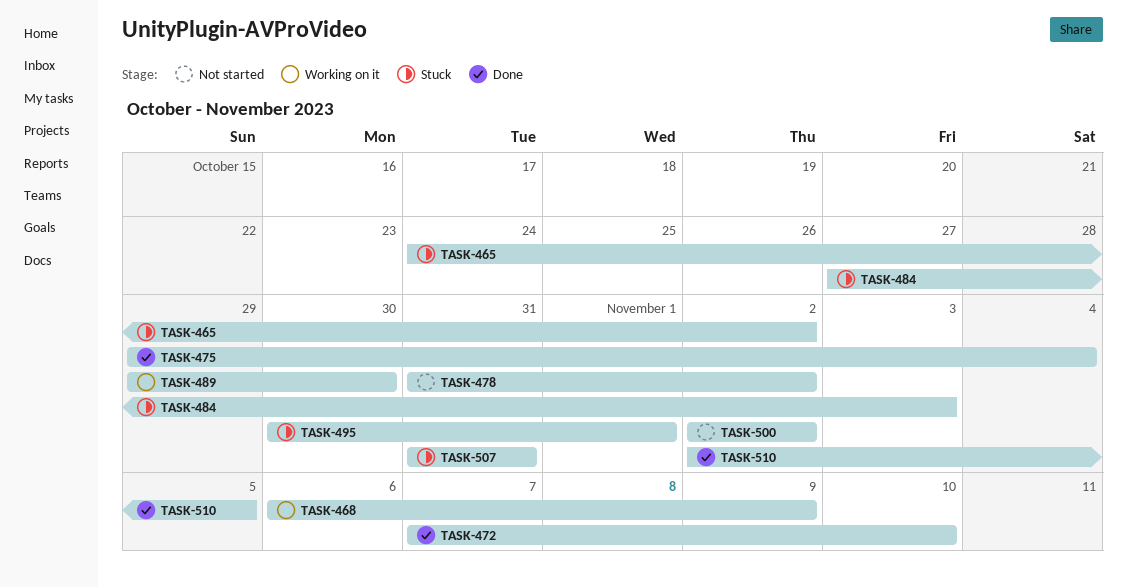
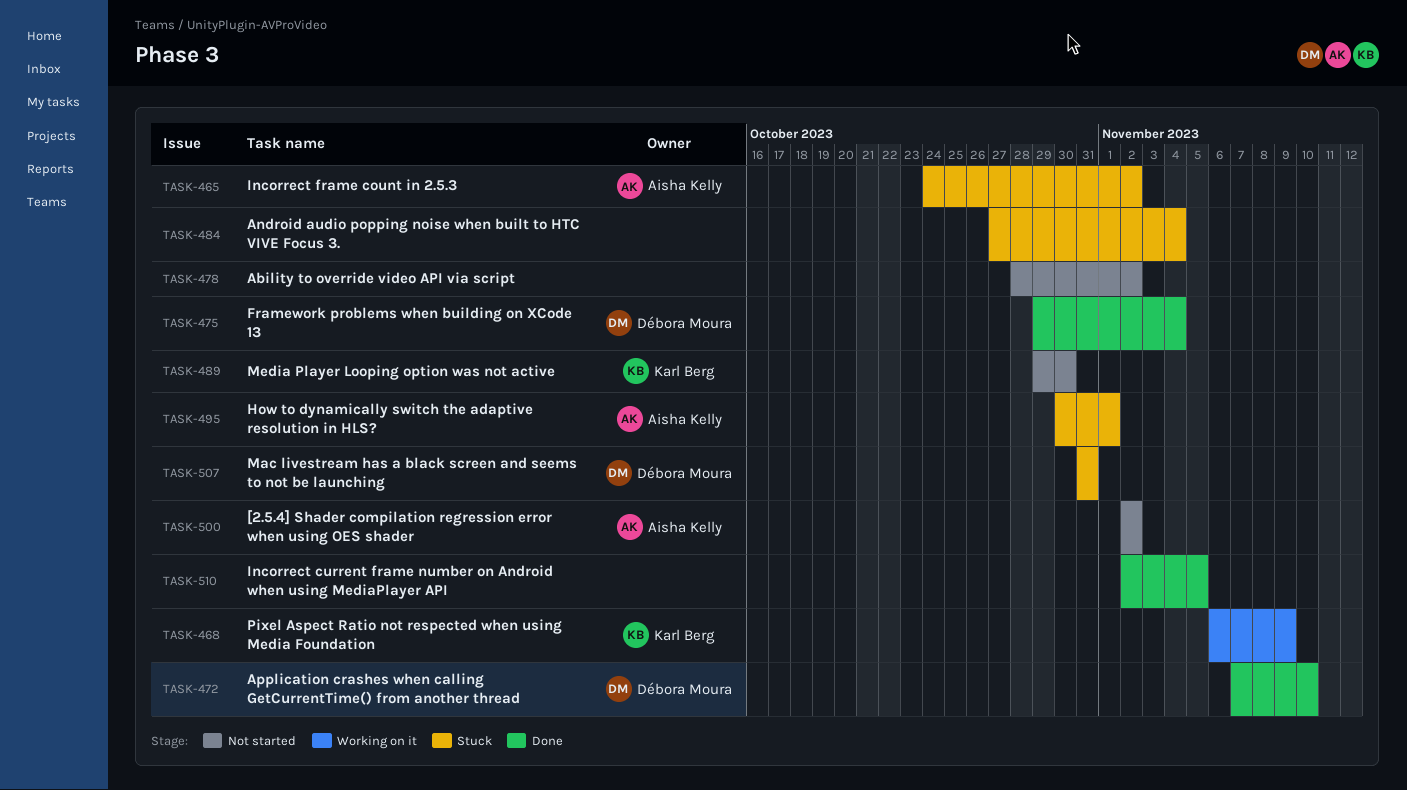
TASK-478, start: Oct 31 -> Oct 28
TASK-484, due: Nov 3 -> Nov 4
TASK-489, status: Working on it -> Not started

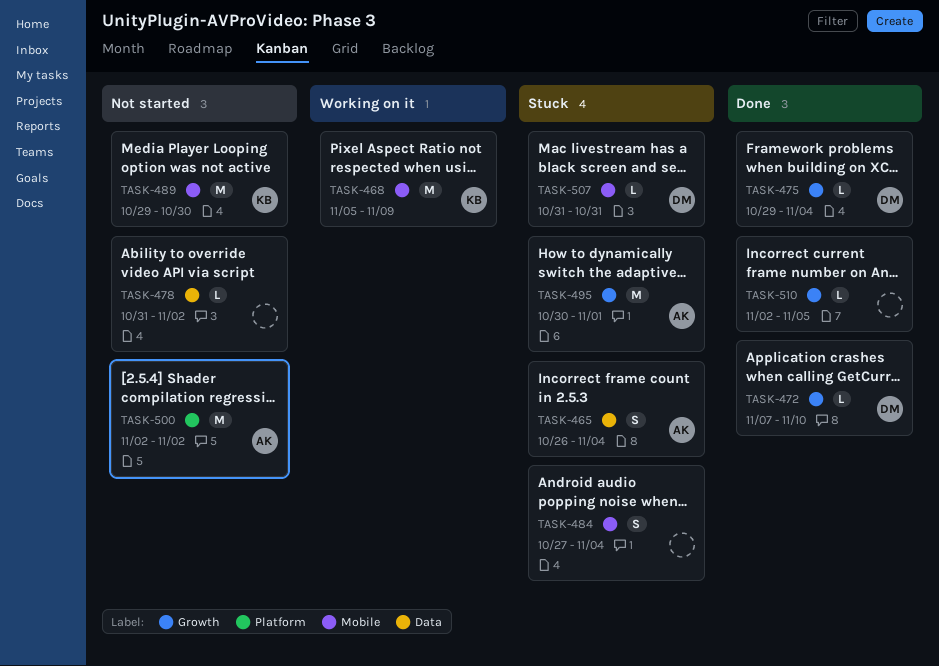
TASK-465, start: Oct 24 -> Oct 26
TASK-465, due: Nov 2 -> Nov 4
TASK-468, start: Nov 6 -> Nov 5
TASK-478, start: Oct 28 -> Oct 31

